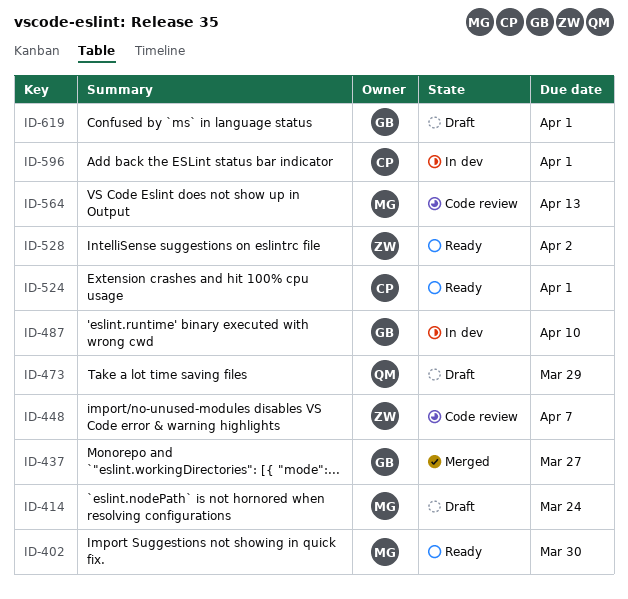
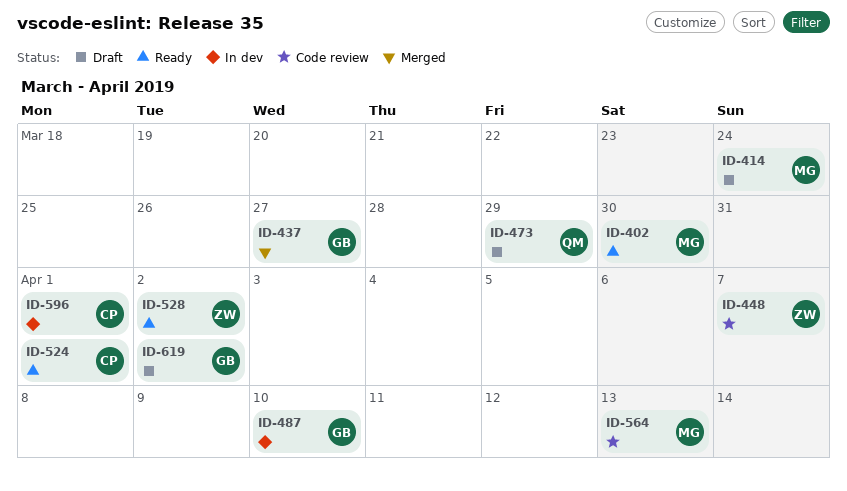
ID-619, due: Apr 1 -> Apr 2

